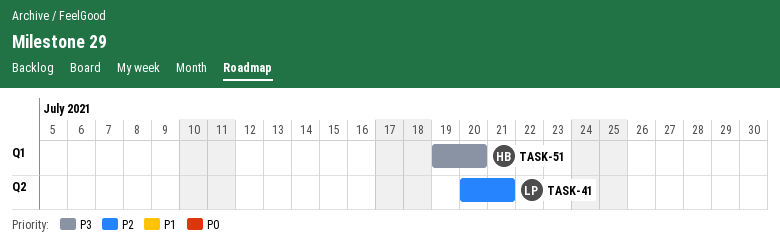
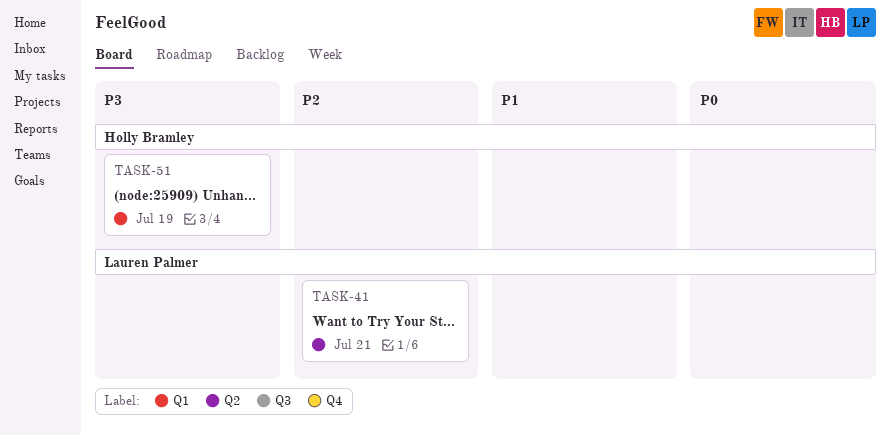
TASK-51, due: Jul 20 -> Jul 19

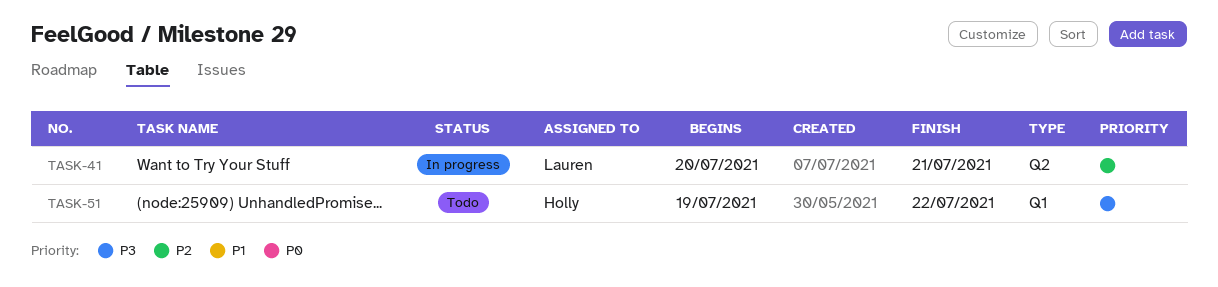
TASK-51, due: Jul 19 -> Jul 22

